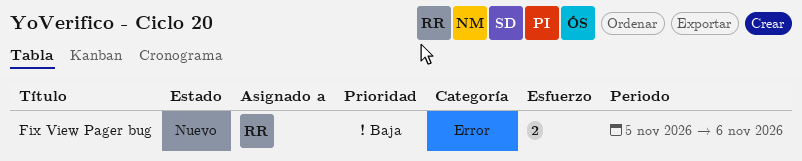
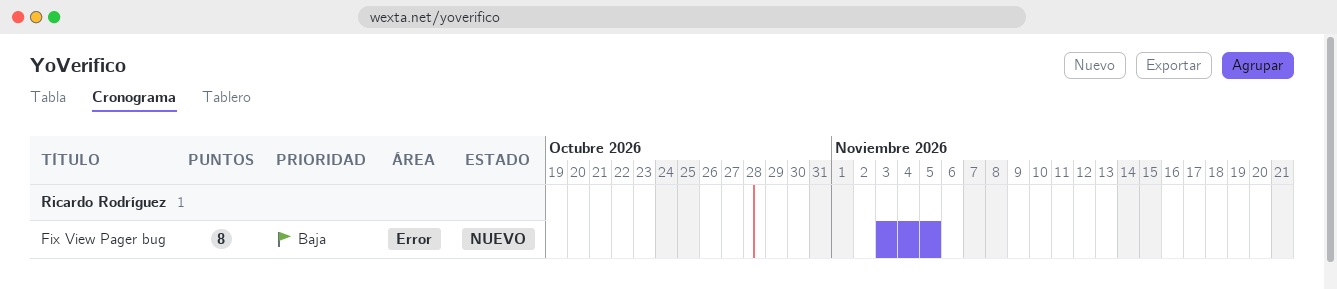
Fix View Pager bug, estimate: 2 -> 8
Fix View Pager bug, start: Nov 5 -> Nov 3
Fix View Pager bug, due: Nov 6 -> Nov 5

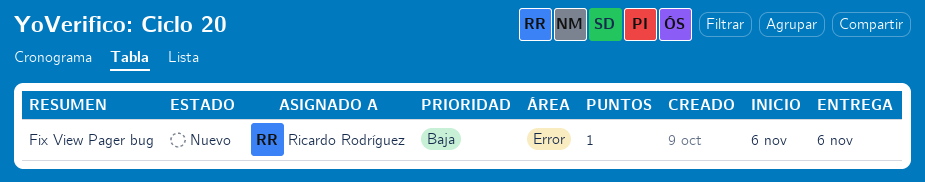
Fix View Pager bug, estimate: 8 -> 1
Fix View Pager bug, start: Nov 3 -> Nov 6
Fix View Pager bug, due: Nov 5 -> Nov 6

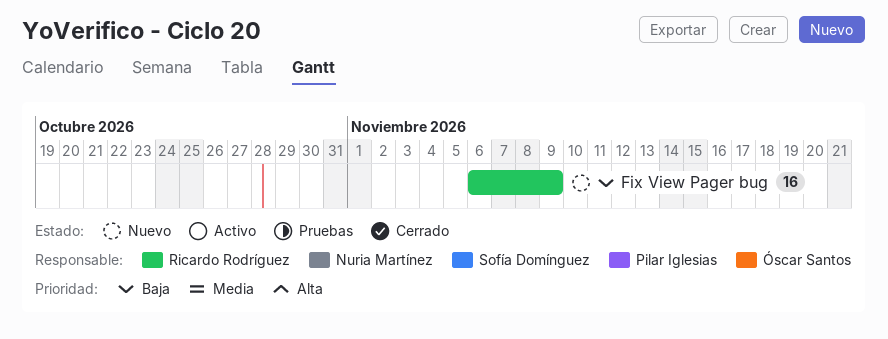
Fix View Pager bug, estimate: 1 -> 16
Fix View Pager bug, due: Nov 6 -> Nov 9

